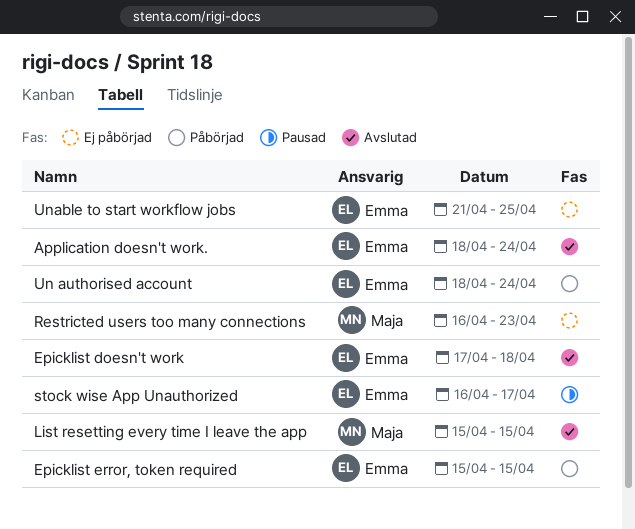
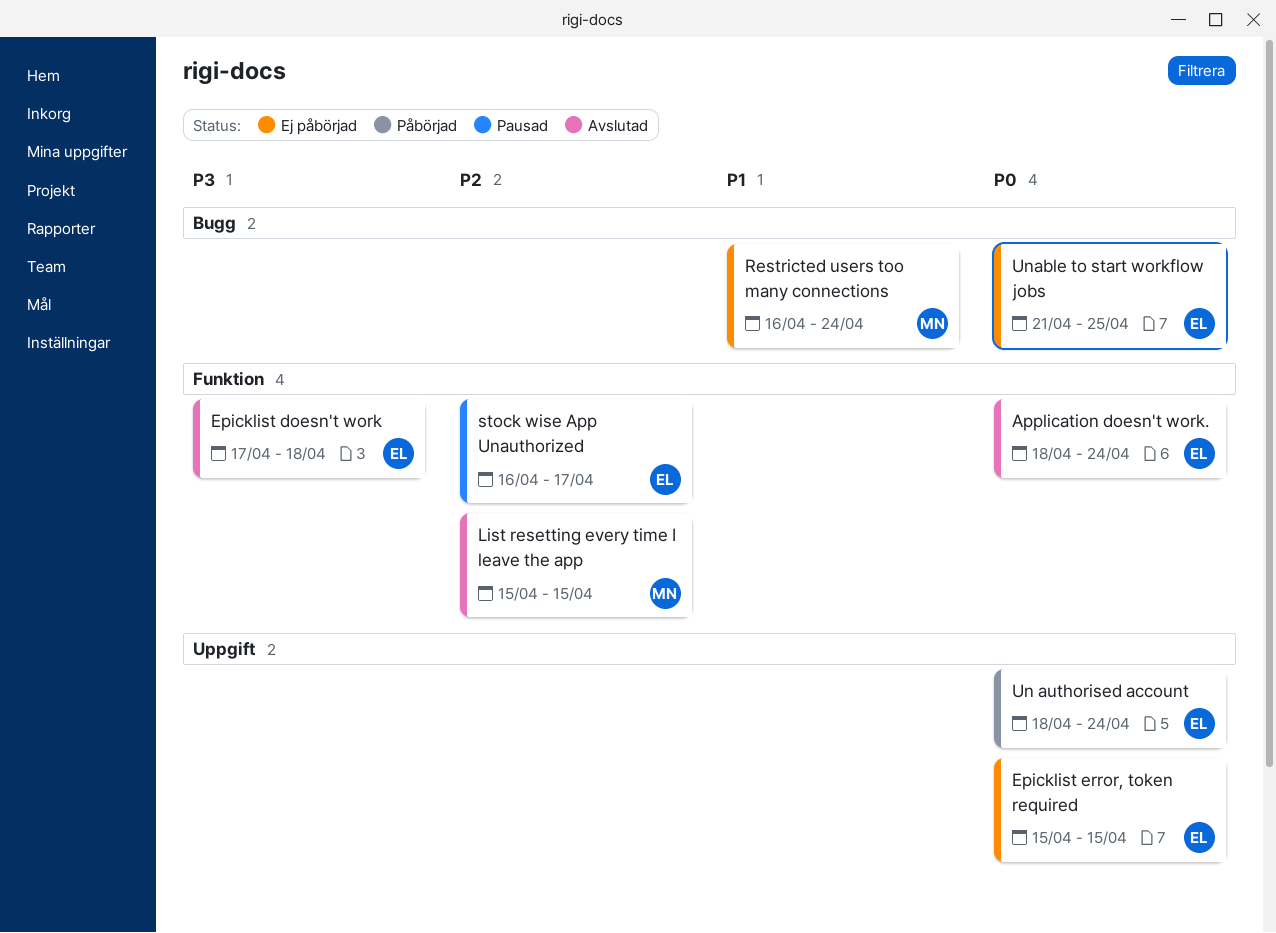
Epicklist error, token required, status: Påbörjad -> Ej påbörjad
Restricted users too many connections, due: Apr 23 -> Apr 24

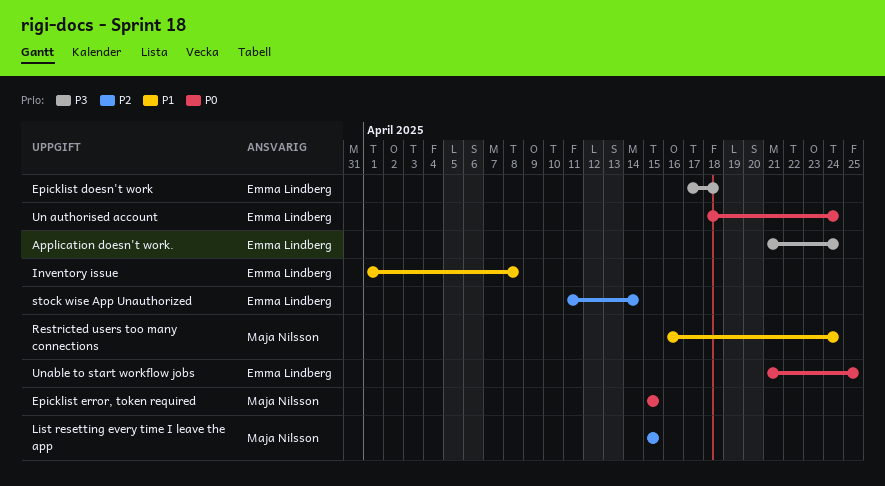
Application doesn't work., priority: P0 -> P3
Application doesn't work., start: Apr 18 -> Apr 21
Epicklist error, token required, owner: Emma Lindberg -> Maja Nilsson
Inventory issue: none -> present
stock wise App Unauthorized, start: Apr 16 -> Apr 11
stock wise App Unauthorized, due: Apr 17 -> Apr 14

